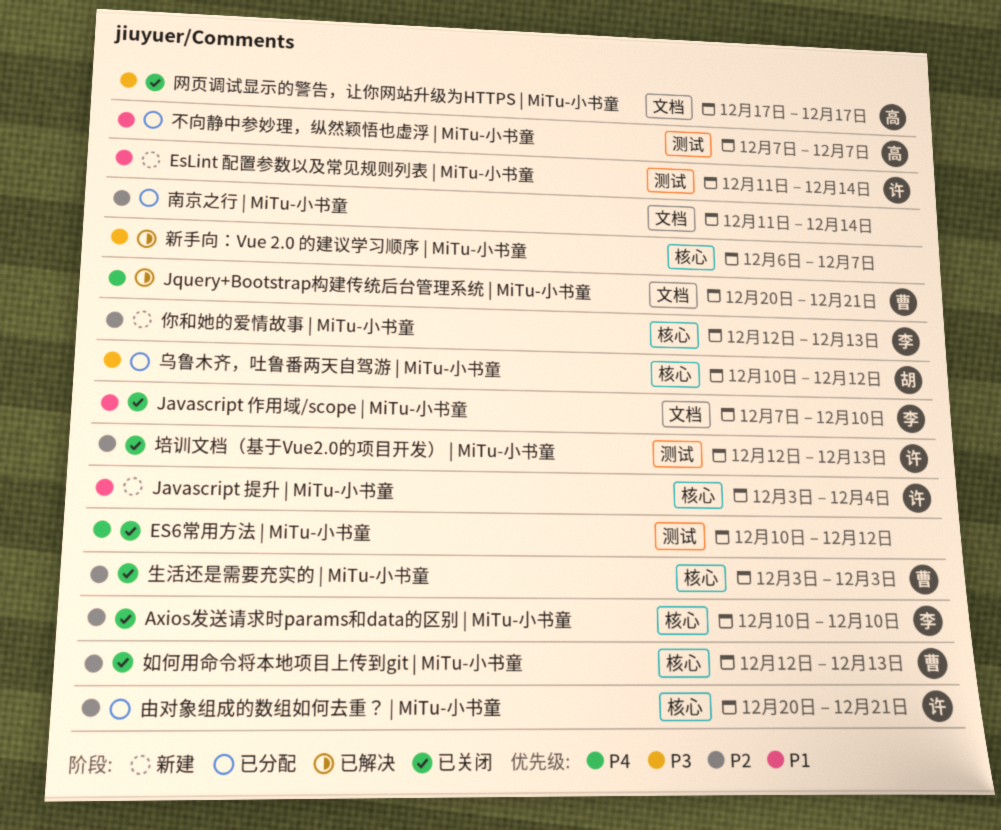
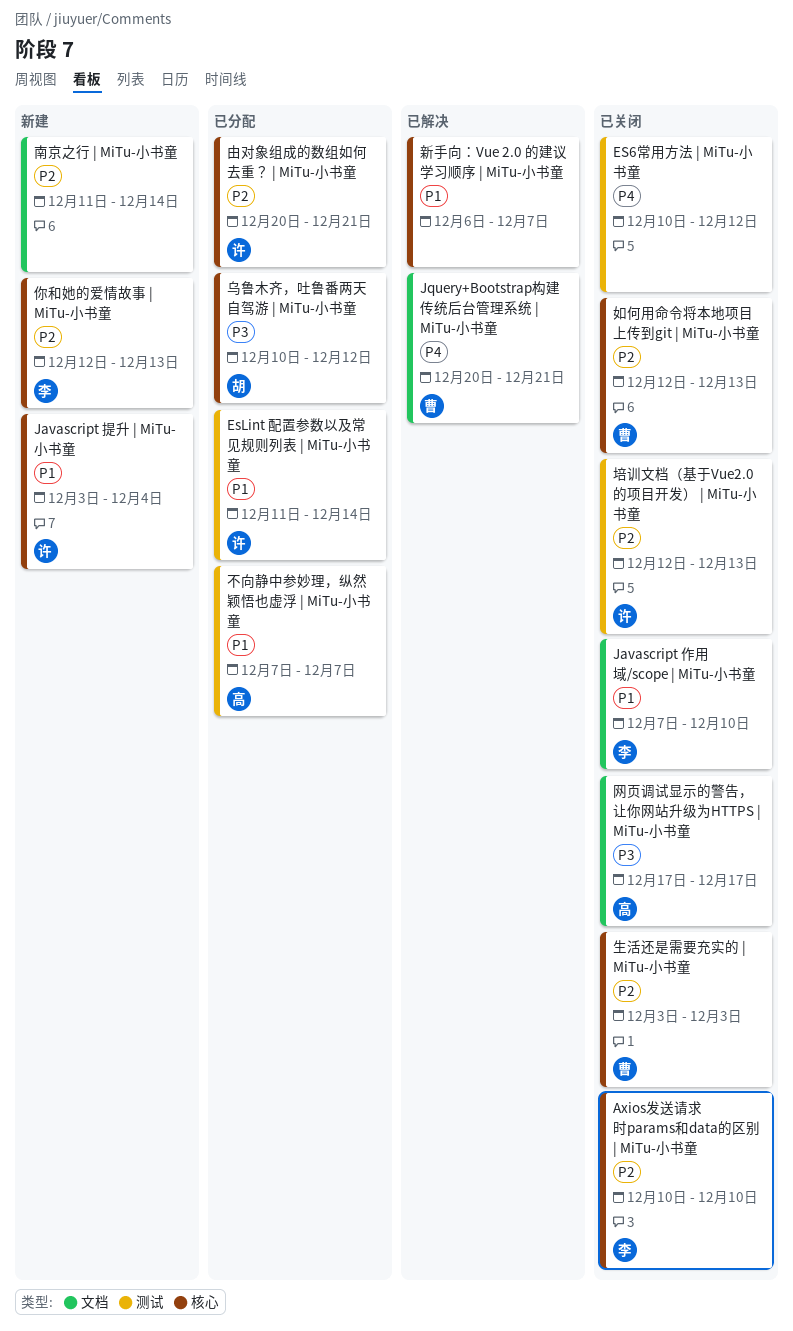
EsLint 配置参数以及常见规则列表 | MiTu-小书童, status: 新建 -> 已分配
南京之行 | MiTu-小书童, status: 已分配 -> 新建
新手向：Vue 2.0 的建议学习顺序 | MiTu-小书童, priority: P3 -> P1

